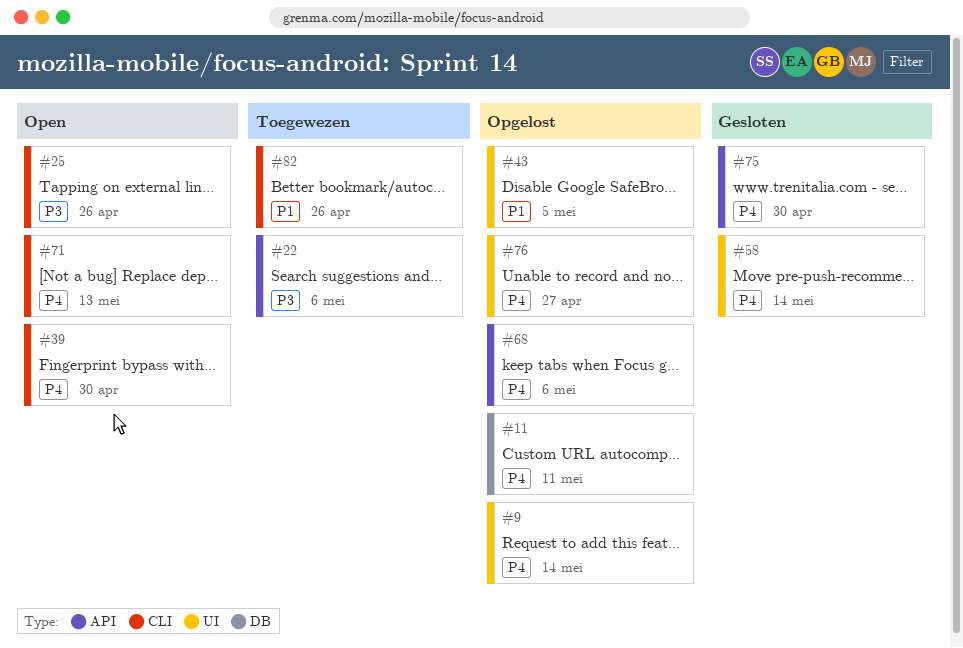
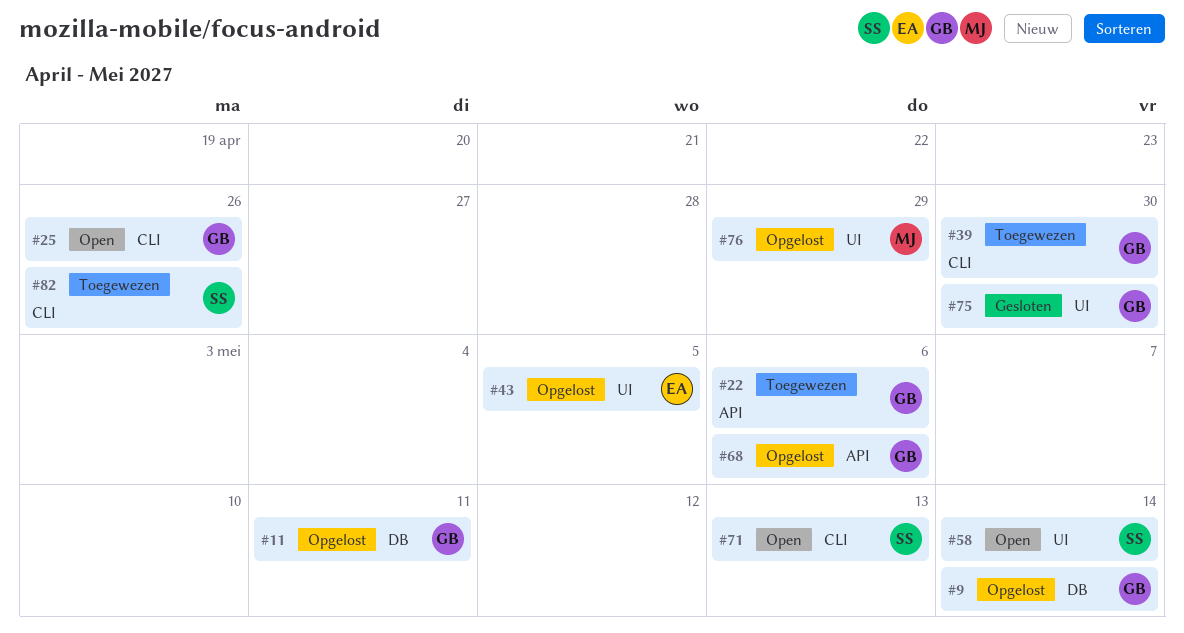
#9, label: UI -> DB
#39, status: Open -> Toegewezen
#58, status: Gesloten -> Open
#75, label: API -> UI
#76, due: Apr 27 -> Apr 29

